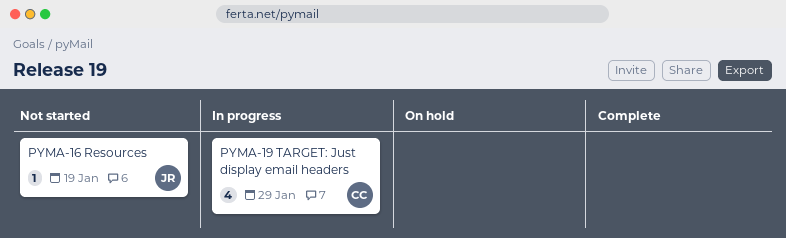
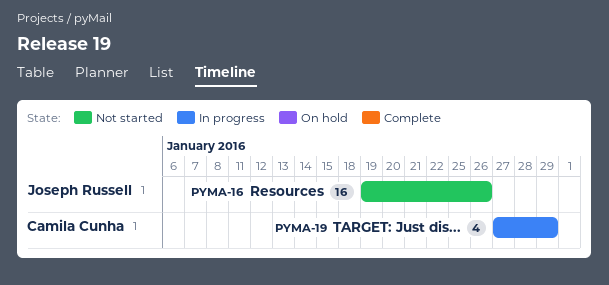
PYMA-16, estimate: 1 -> 16
PYMA-16, due: Jan 19 -> Jan 26

